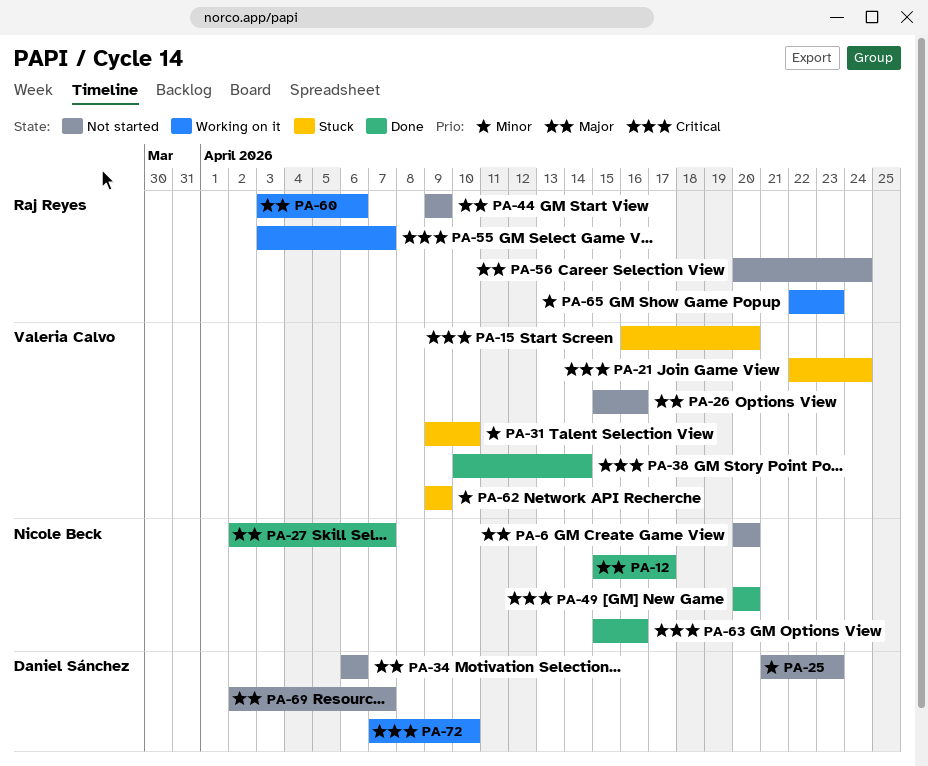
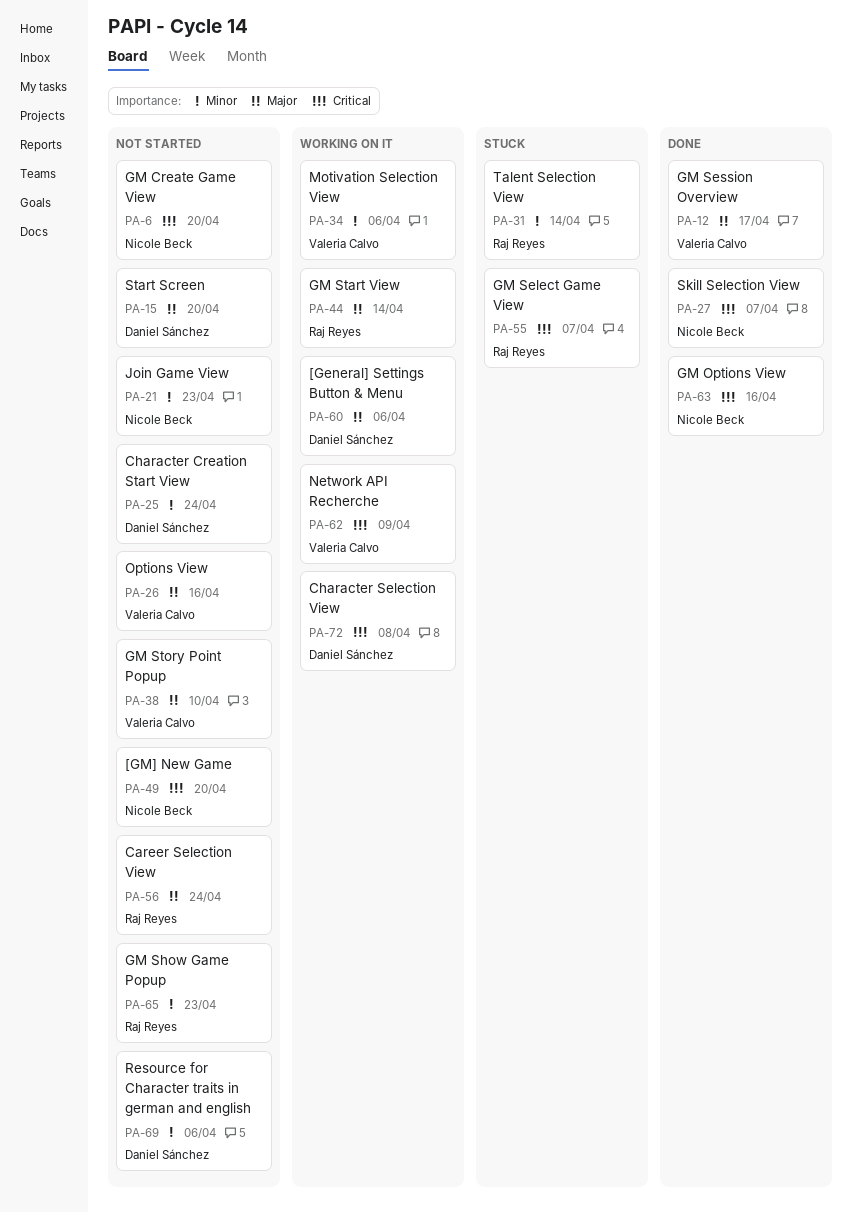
PA-6, priority: Major -> Critical
PA-12, owner: Nicole Beck -> Valeria Calvo
PA-15, status: Stuck -> Not started
PA-15, owner: Valeria Calvo -> Daniel Sánchez
PA-15, priority: Critical -> Major
PA-21, status: Stuck -> Not started
PA-21, owner: Valeria Calvo -> Nicole Beck
PA-21, priority: Critical -> Minor
PA-21, due: Apr 24 -> Apr 23
PA-25, due: Apr 23 -> Apr 24
PA-27, priority: Major -> Critical
PA-31, owner: Valeria Calvo -> Raj Reyes
PA-31, due: Apr 10 -> Apr 14
PA-34, status: Not started -> Working on it
PA-34, owner: Daniel Sánchez -> Valeria Calvo
PA-34, priority: Major -> Minor
PA-38, status: Done -> Not started
PA-38, priority: Critical -> Major
PA-38, due: Apr 14 -> Apr 10
PA-44, status: Not started -> Working on it
PA-44, due: Apr 9 -> Apr 14
PA-49, status: Done -> Not started
PA-55, status: Working on it -> Stuck
PA-60, owner: Raj Reyes -> Daniel Sánchez
PA-62, status: Stuck -> Working on it
PA-62, priority: Minor -> Critical
PA-65, status: Working on it -> Not started
PA-69, priority: Major -> Minor
PA-69, due: Apr 7 -> Apr 6
PA-72, due: Apr 10 -> Apr 8

